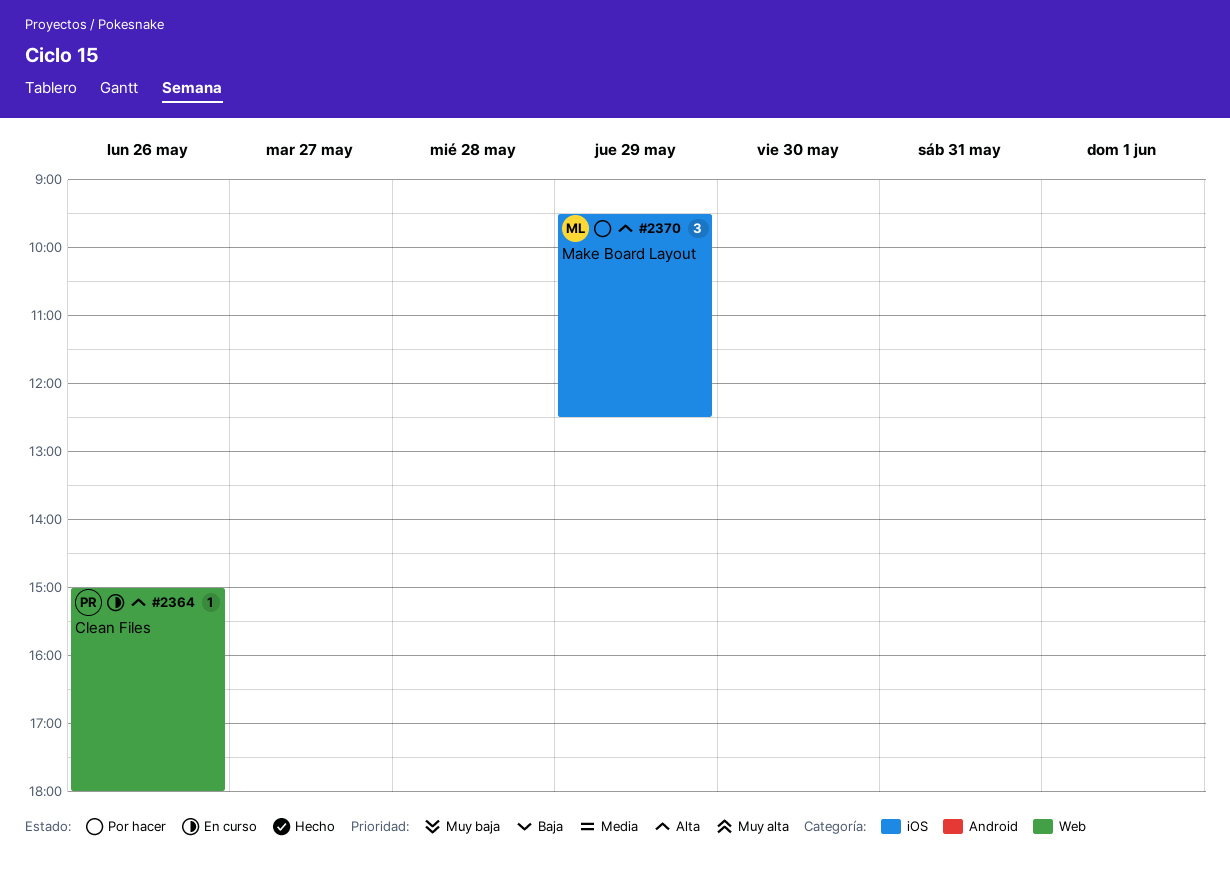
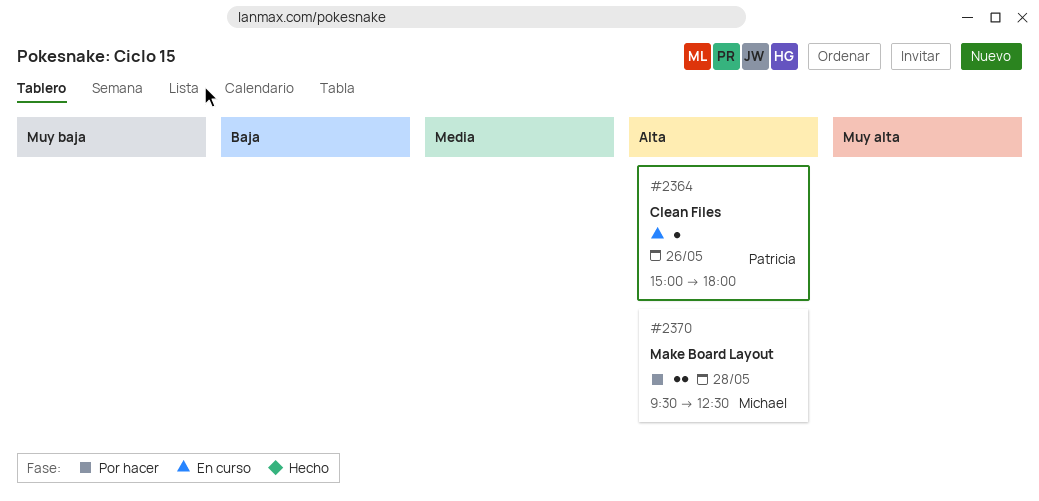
#2370, estimate: 3 -> 2
#2370, day: May 29 -> May 28

